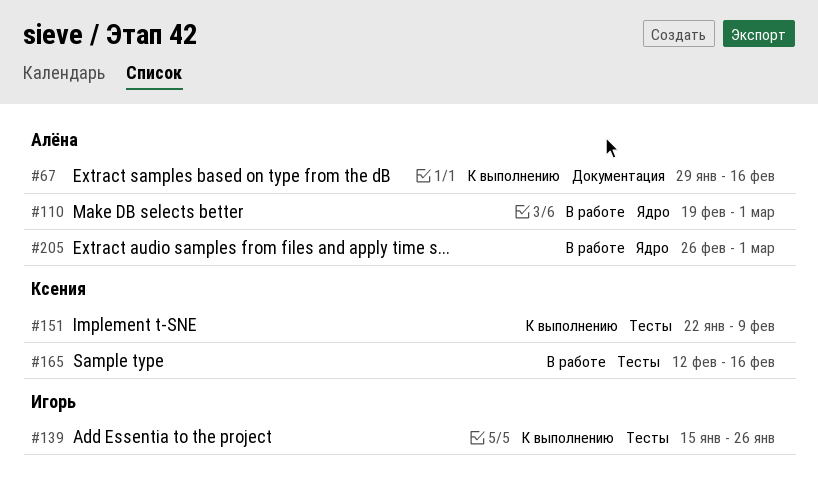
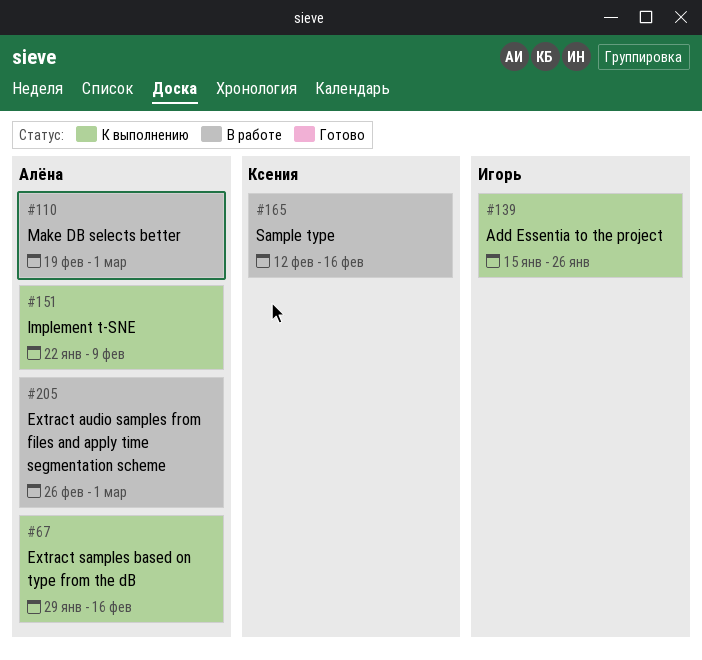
#151, owner: Ксения -> Алёна

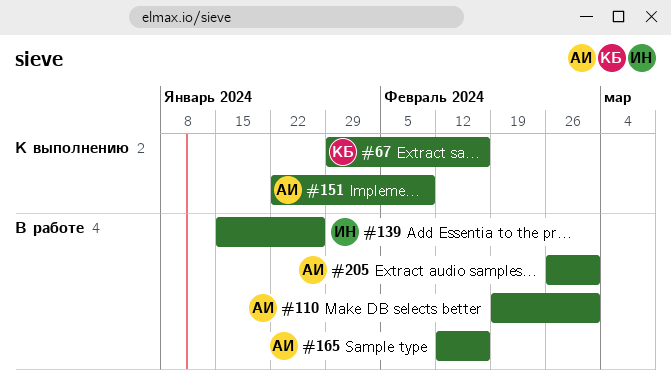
#67, owner: Алёна -> Ксения
#139, status: К выполнению -> В работе
#165, owner: Ксения -> Алёна

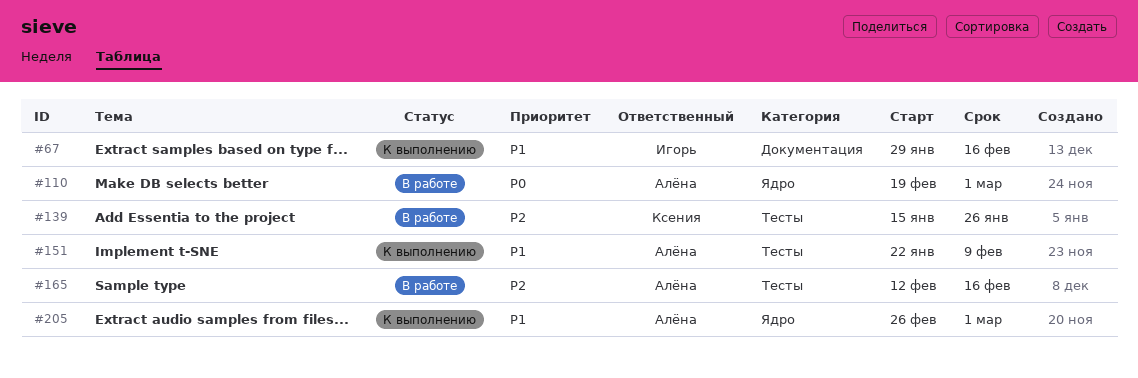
#67, owner: Ксения -> Игорь
#139, owner: Игорь -> Ксения
#205, status: В работе -> К выполнению

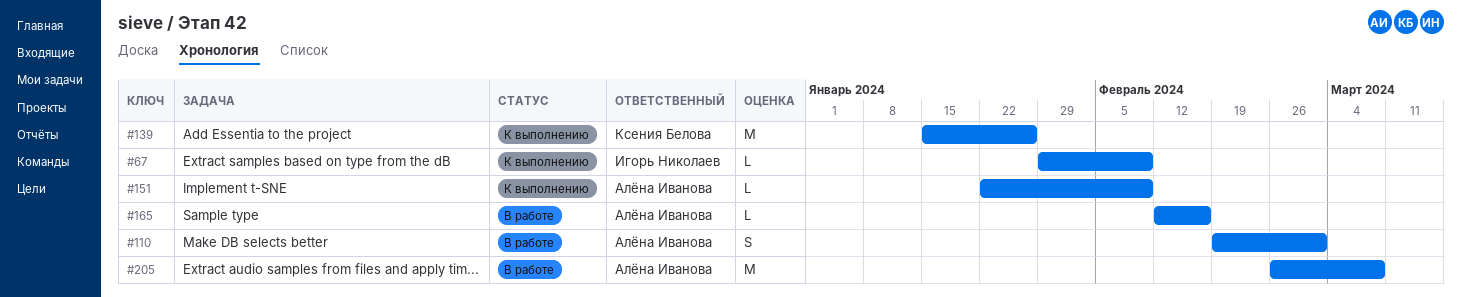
#67, due: Feb 16 -> Feb 9
#139, status: В работе -> К выполнению
#205, status: К выполнению -> В работе
#205, due: Mar 1 -> Mar 8

